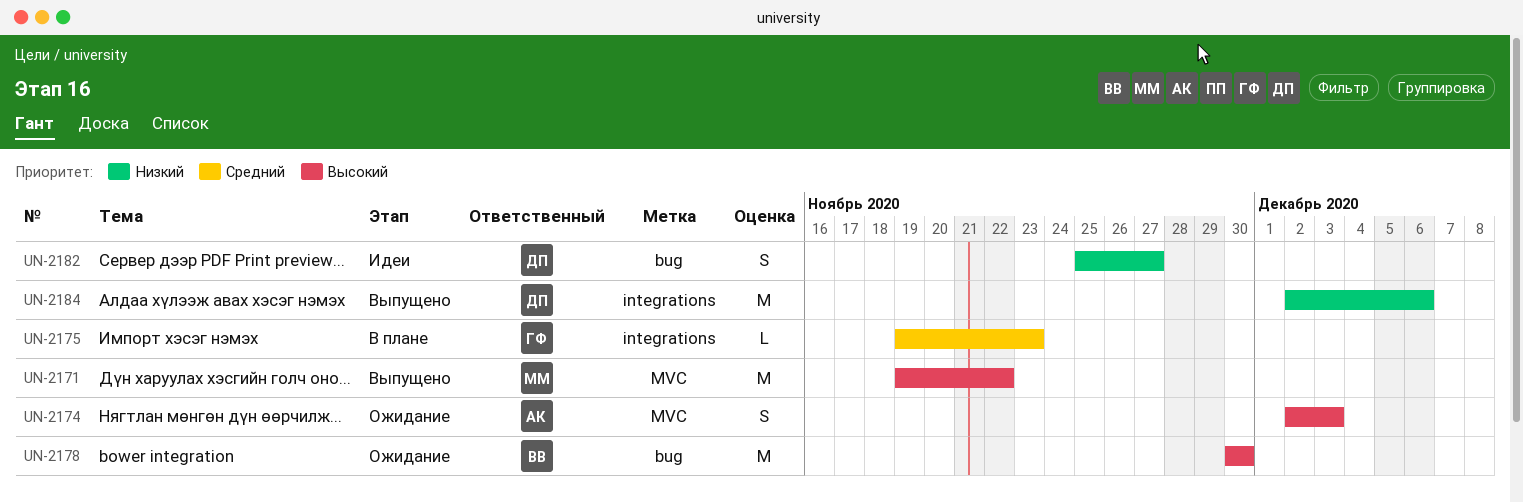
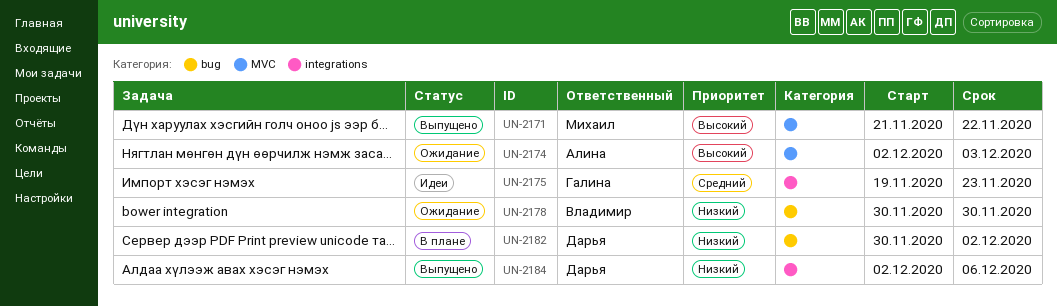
UN-2171, start: Nov 19 -> Nov 21
UN-2175, status: В плане -> Идеи
UN-2178, priority: Высокий -> Низкий
UN-2182, status: Идеи -> В плане
UN-2182, start: Nov 25 -> Nov 30
UN-2182, due: Nov 27 -> Dec 2

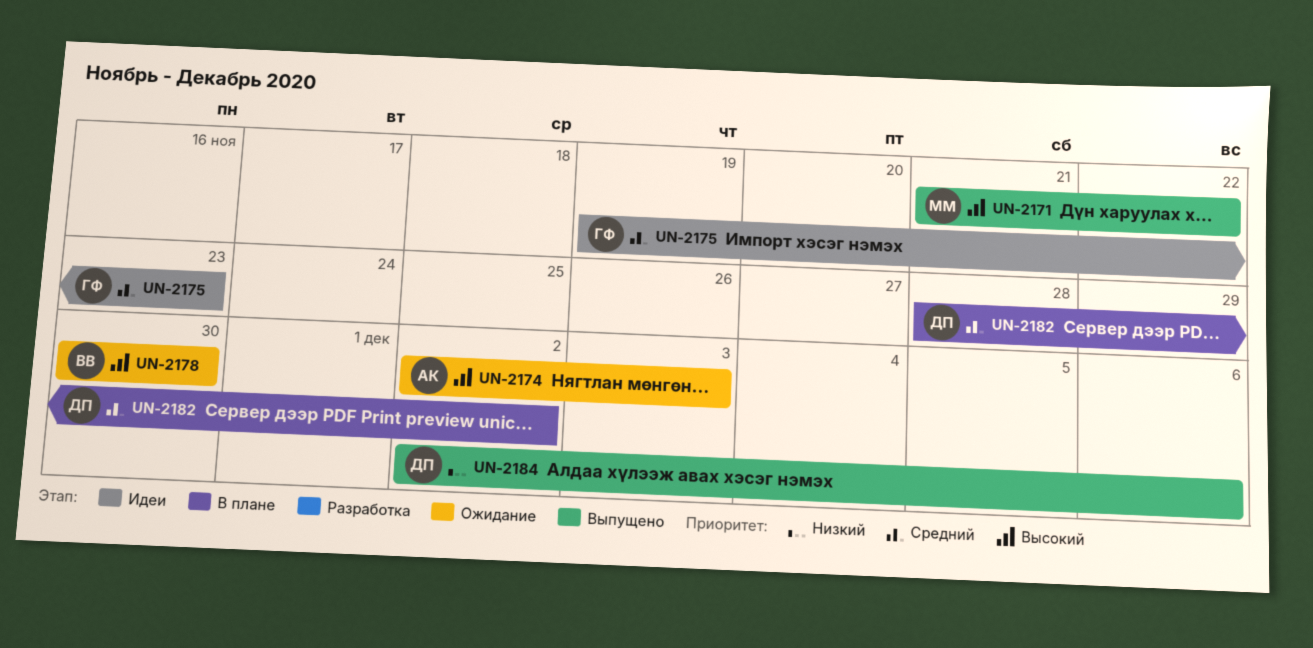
UN-2178, priority: Низкий -> Высокий
UN-2182, priority: Низкий -> Средний
UN-2182, start: Nov 30 -> Nov 28

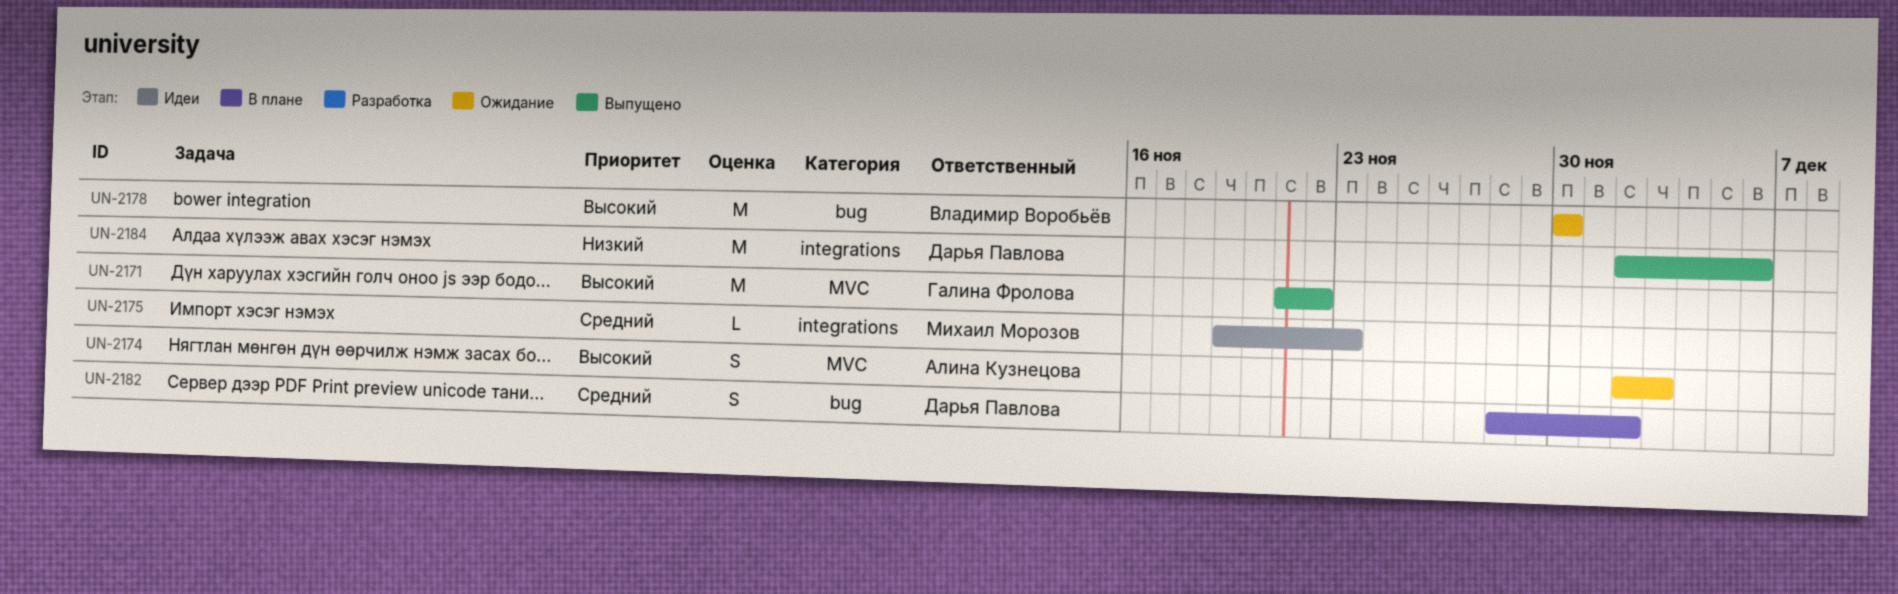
UN-2171, owner: Михаил Морозов -> Галина Фролова
UN-2175, owner: Галина Фролова -> Михаил Морозов

